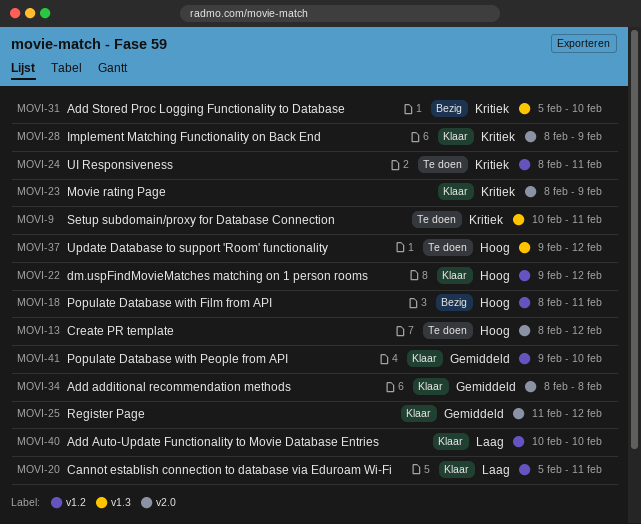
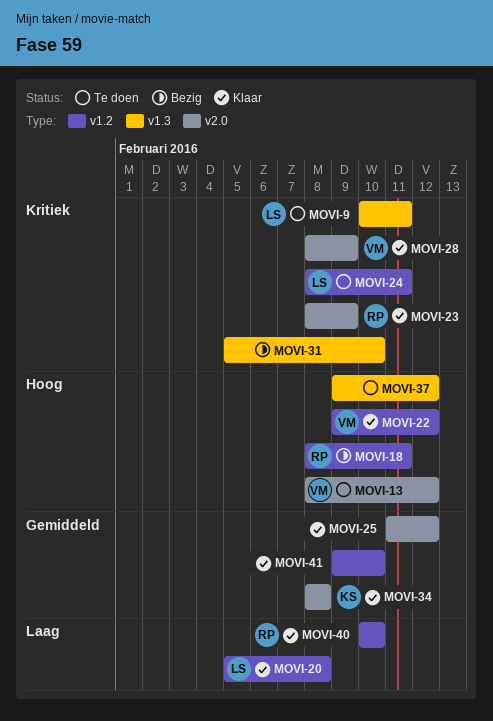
MOVI-20, due: Feb 11 -> Feb 8

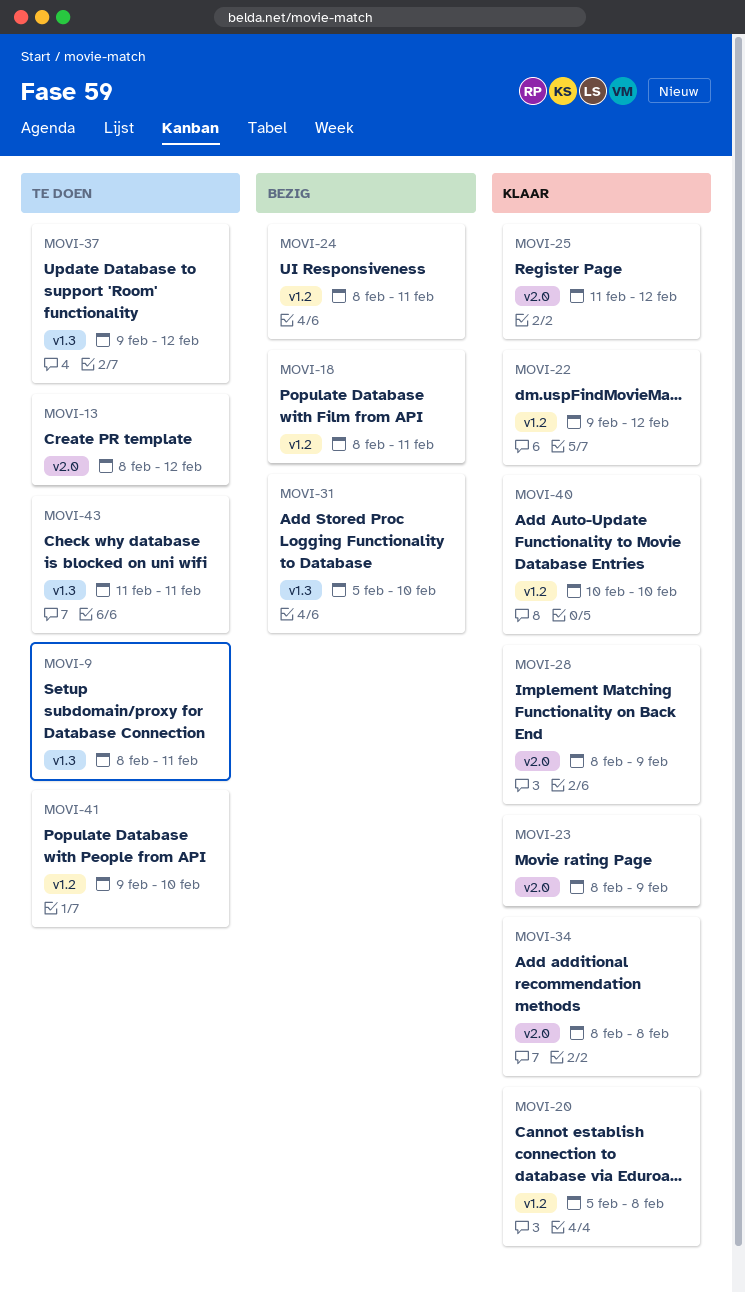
MOVI-9, start: Feb 10 -> Feb 8
MOVI-24, status: Te doen -> Bezig
MOVI-41, status: Klaar -> Te doen
MOVI-43: none -> present

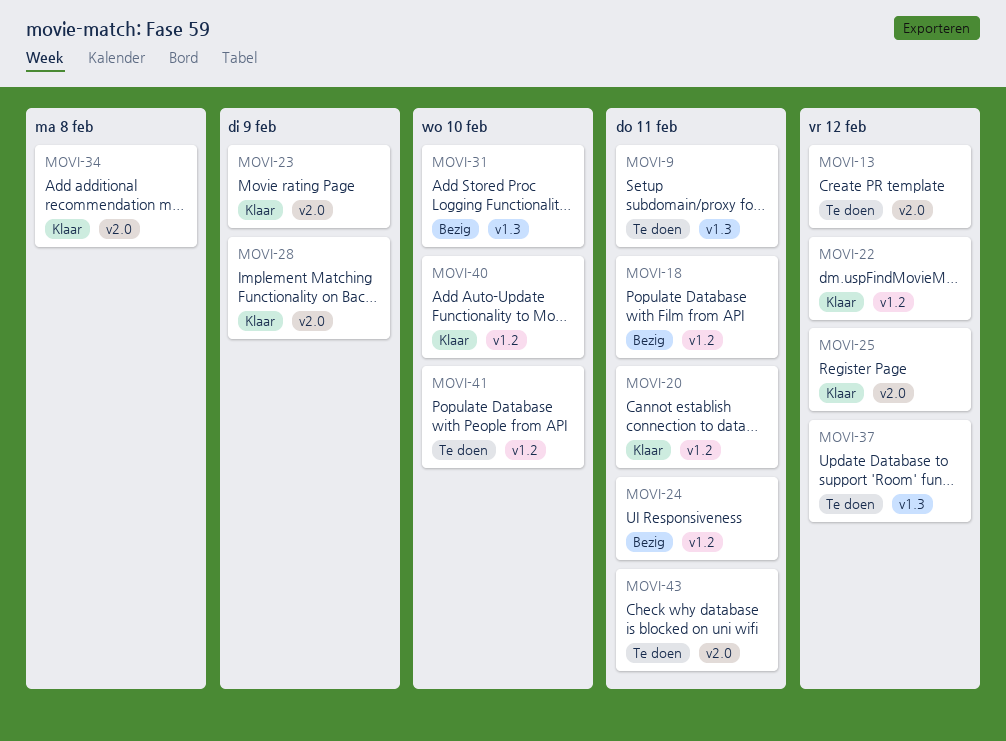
MOVI-20, due: Feb 8 -> Feb 11
MOVI-43, label: v1.3 -> v2.0

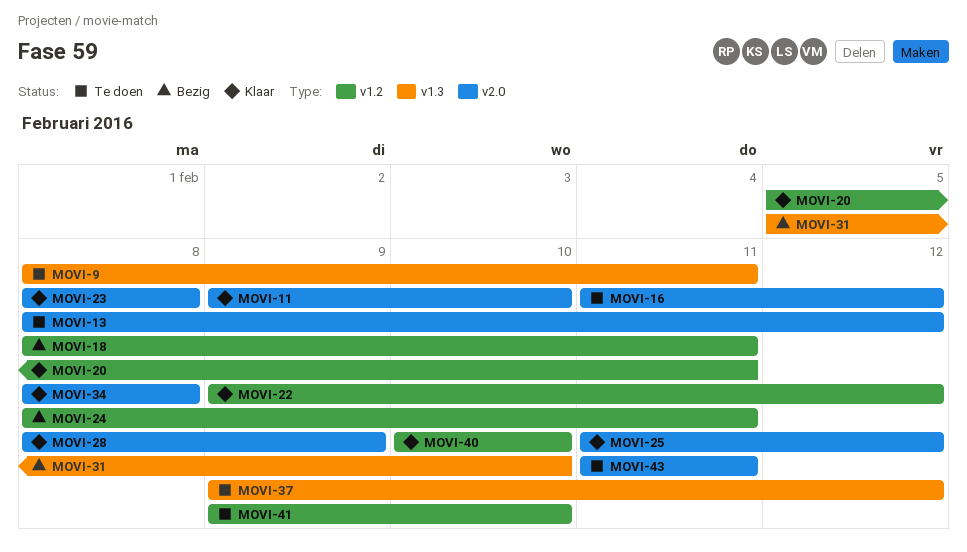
MOVI-11: none -> present
MOVI-16: none -> present
MOVI-23, due: Feb 9 -> Feb 8

